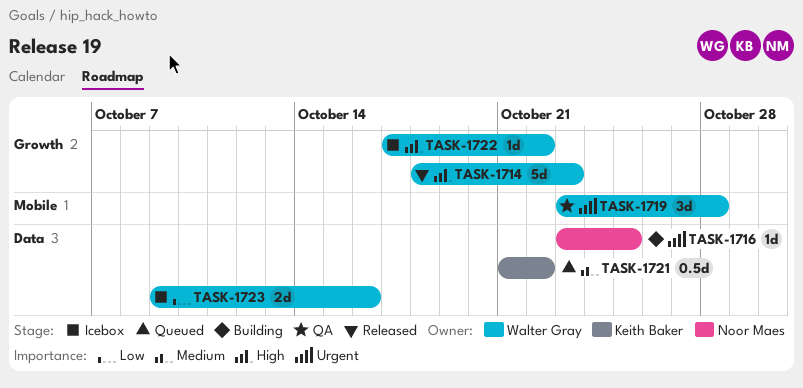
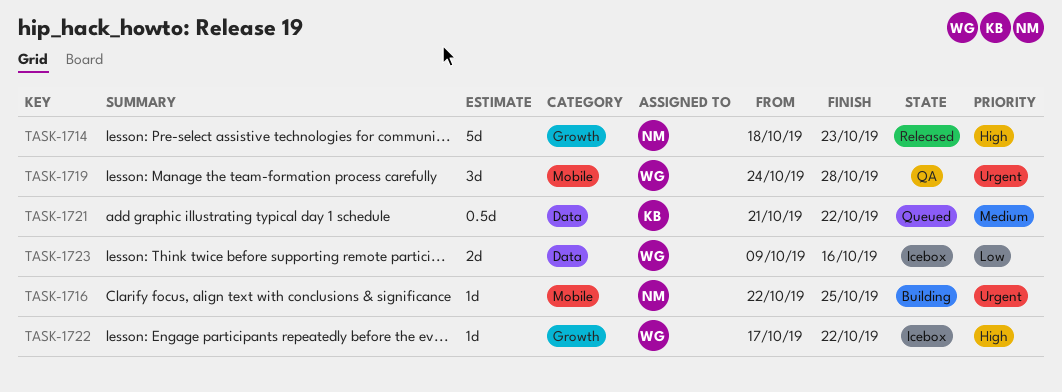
TASK-1714, owner: Walter Gray -> Noor Maes
TASK-1716, label: Data -> Mobile
TASK-1716, start: Oct 23 -> Oct 22
TASK-1719, start: Oct 23 -> Oct 24

